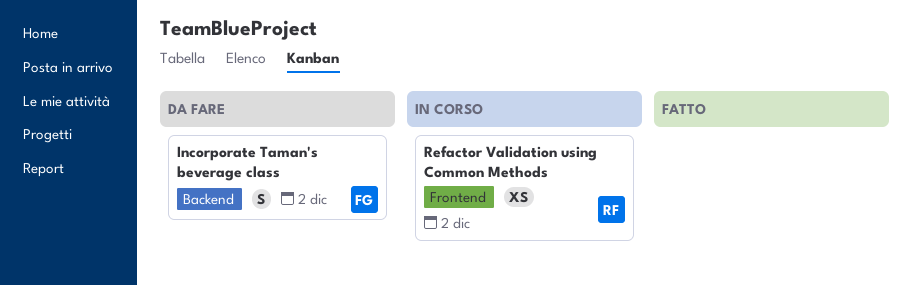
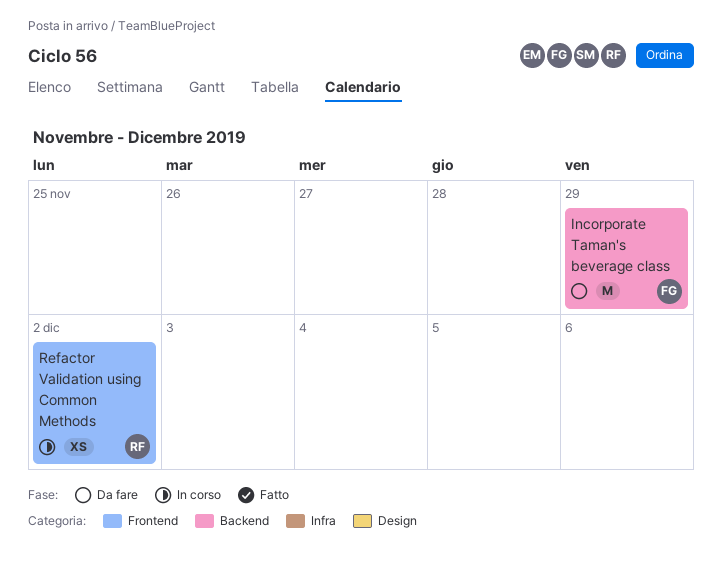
Incorporate Taman's beverage class, estimate: S -> M
Incorporate Taman's beverage class, due: Dec 2 -> Nov 29

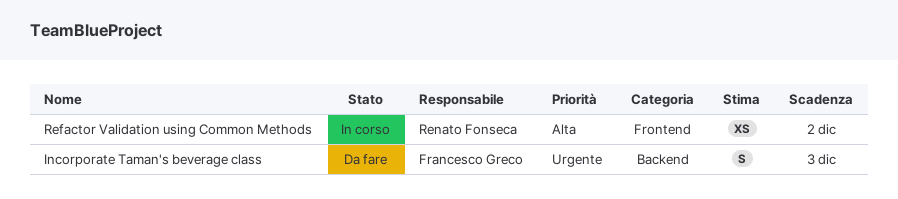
Incorporate Taman's beverage class, estimate: M -> S
Incorporate Taman's beverage class, due: Nov 29 -> Dec 3

